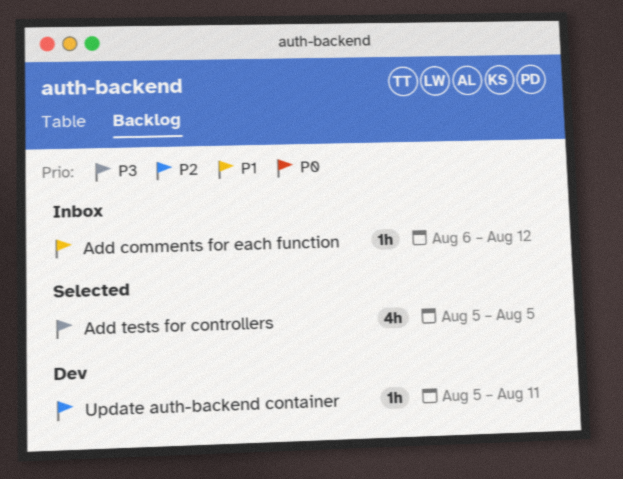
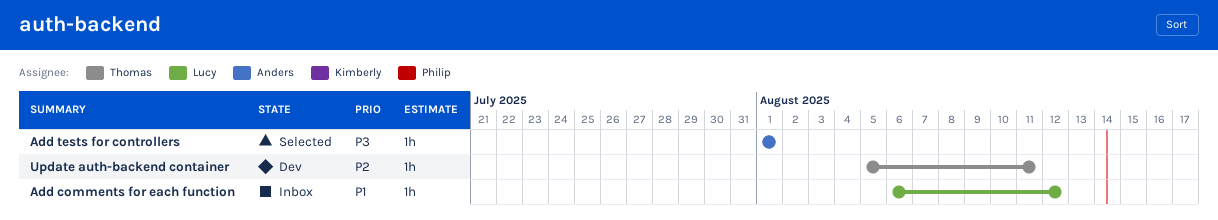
Add tests for controllers, estimate: 4h -> 1h
Add tests for controllers, start: Aug 5 -> Aug 1
Add tests for controllers, due: Aug 5 -> Aug 1

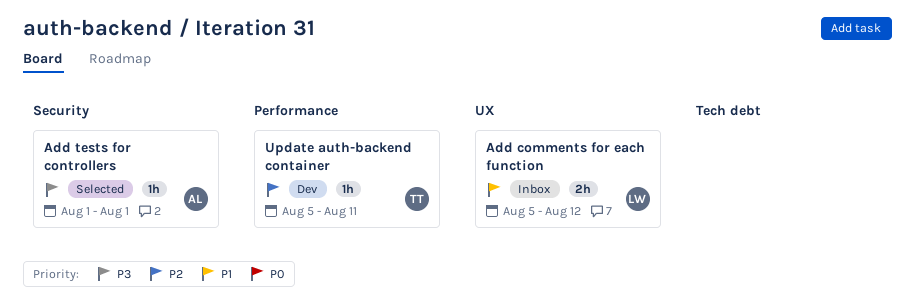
Add comments for each function, estimate: 1h -> 2h
Add comments for each function, start: Aug 6 -> Aug 5

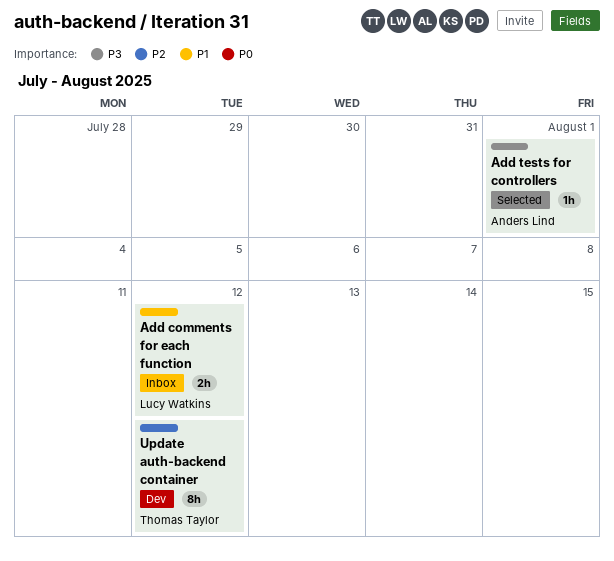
Update auth-backend container, estimate: 1h -> 8h
Update auth-backend container, due: Aug 11 -> Aug 12

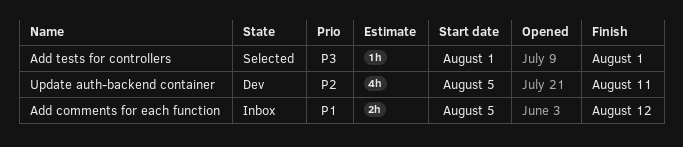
Update auth-backend container, estimate: 8h -> 4h
Update auth-backend container, due: Aug 12 -> Aug 11

